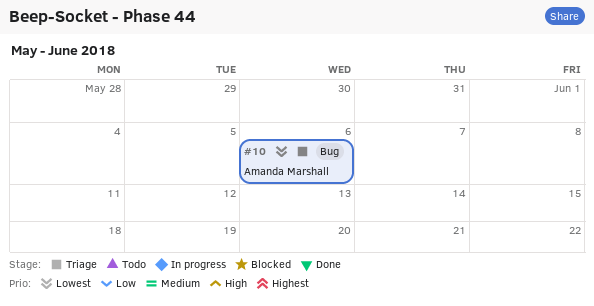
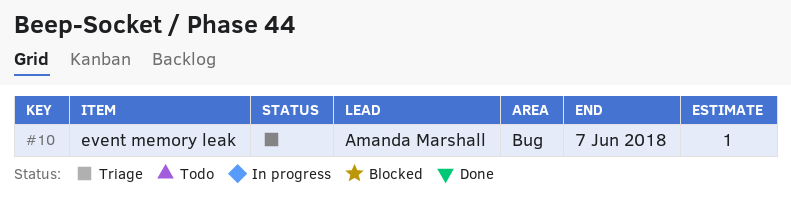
#10, due: Jun 6 -> Jun 7

